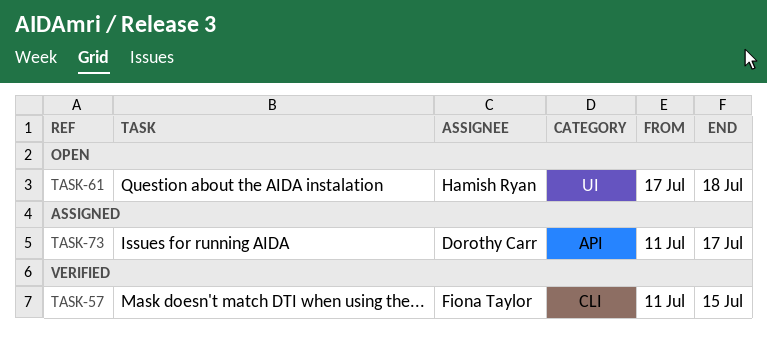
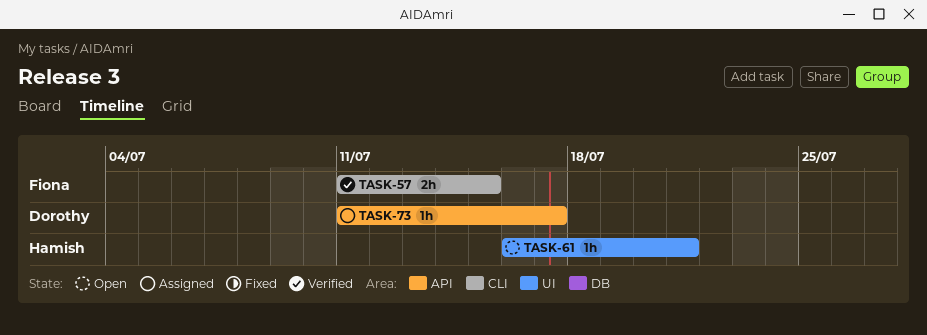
TASK-61, start: Jul 17 -> Jul 16
TASK-61, due: Jul 18 -> Jul 21

